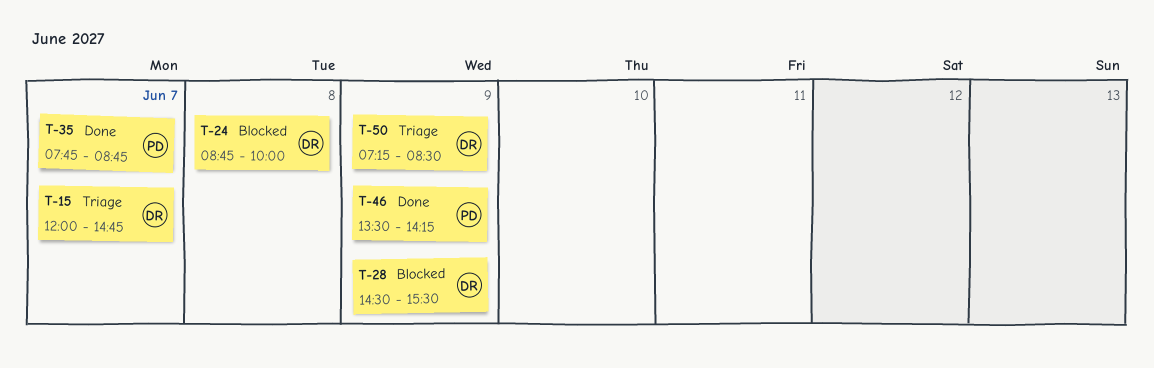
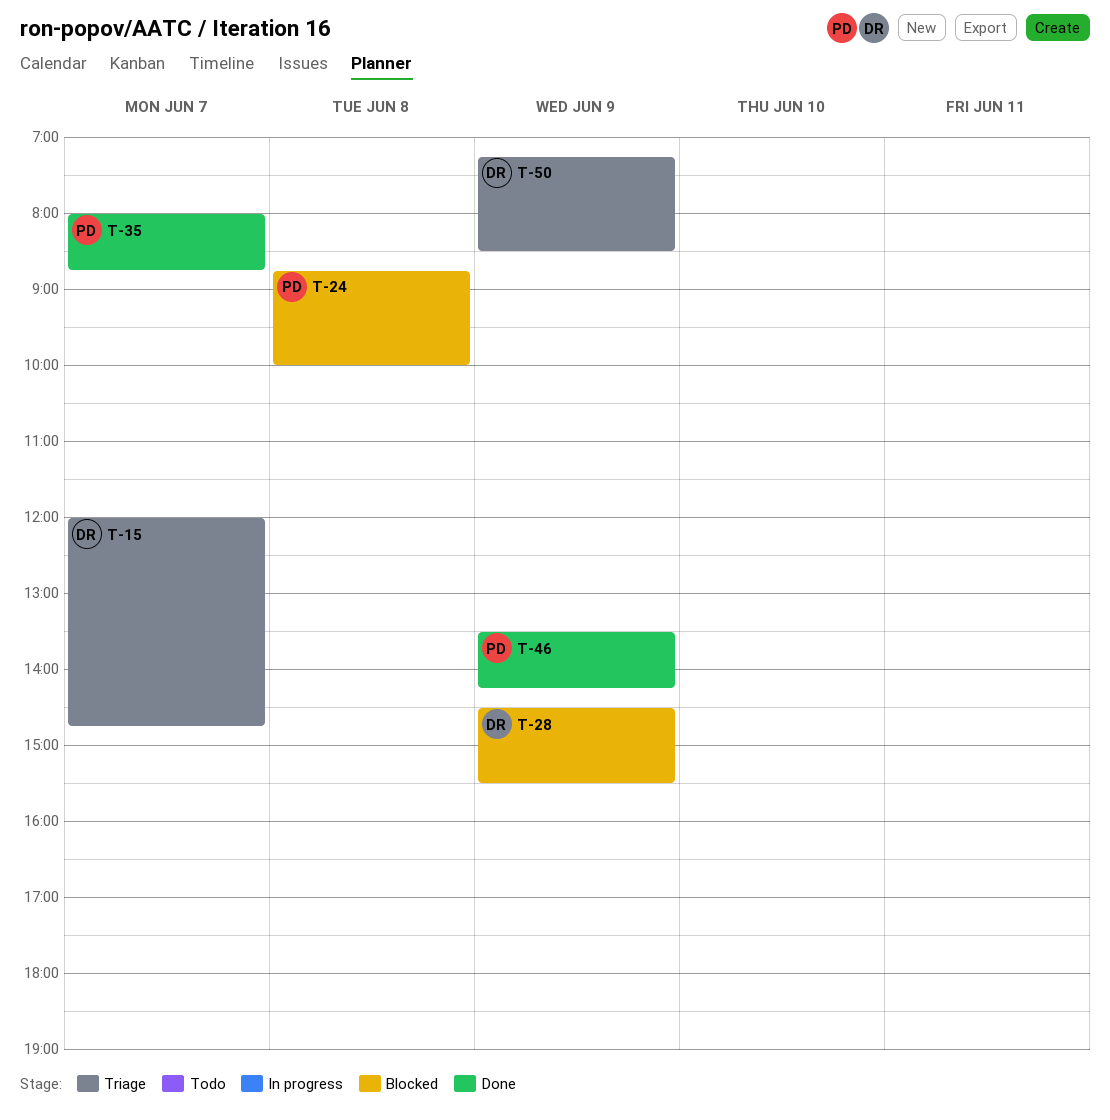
T-24, owner: DR -> PD
T-35, begins: 07:45 -> 08:00

